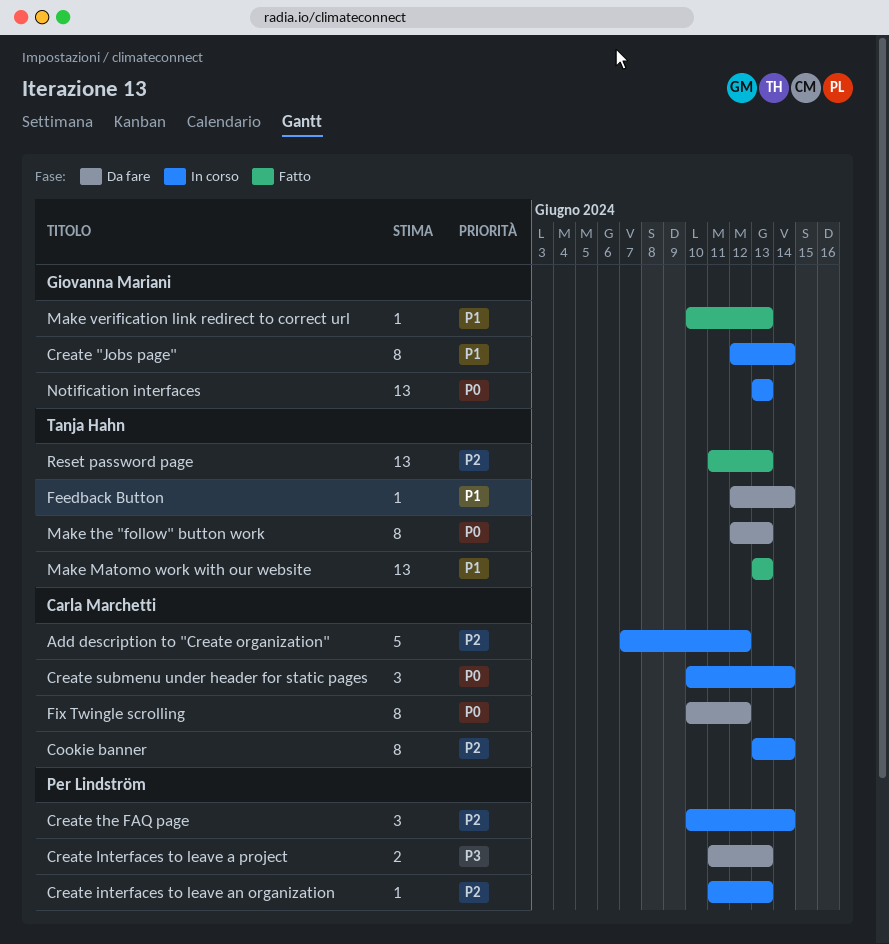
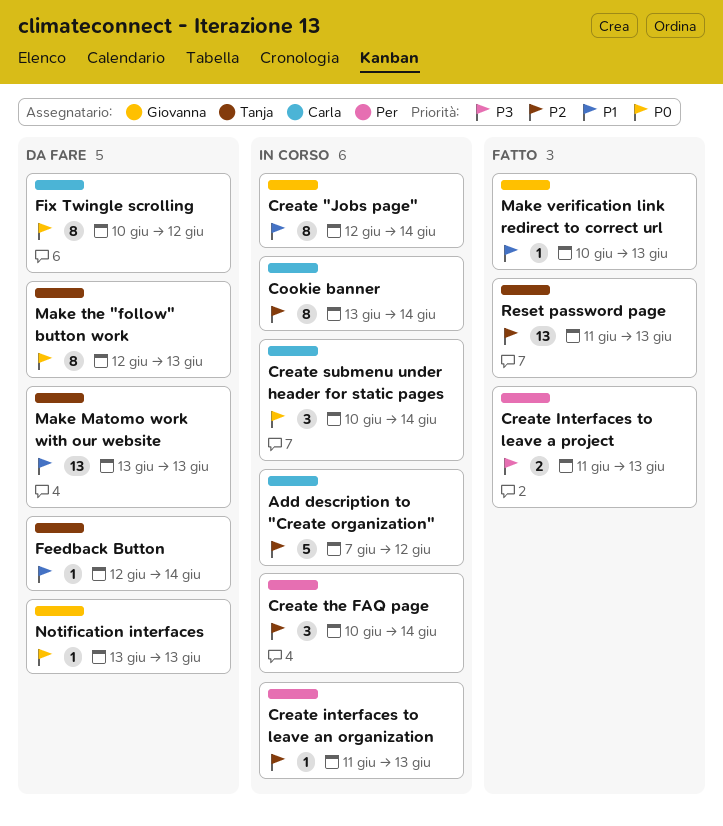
Create Interfaces to leave a project, status: Da fare -> Fatto
Make Matomo work with our website, status: Fatto -> Da fare
Notification interfaces, status: In corso -> Da fare
Notification interfaces, estimate: 13 -> 1

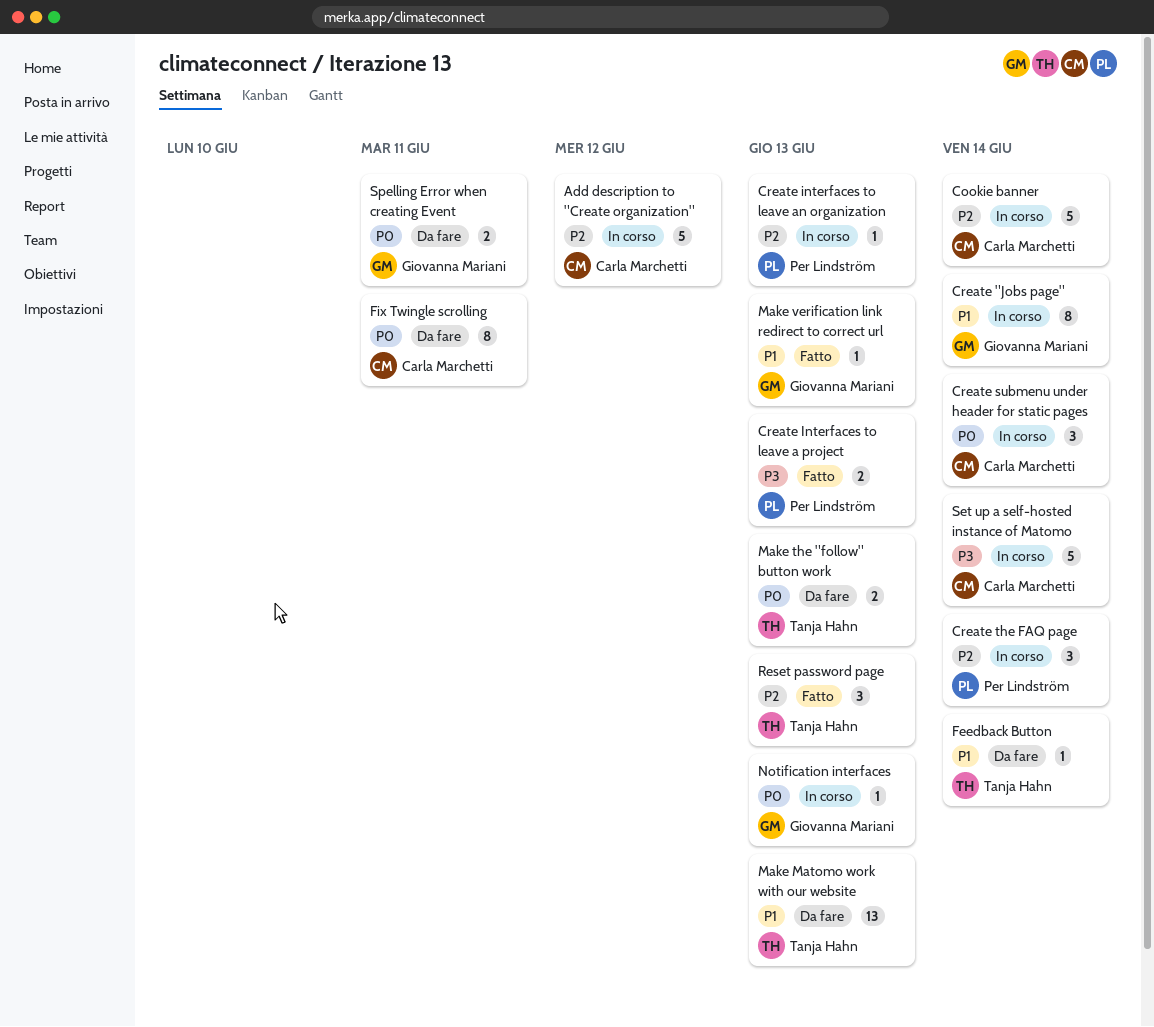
Cookie banner, estimate: 8 -> 5
Fix Twingle scrolling, due: Jun 12 -> Jun 11
Make the "follow" button work, estimate: 8 -> 2
Notification interfaces, status: Da fare -> In corso
Reset password page, estimate: 13 -> 3
Set up a self-hosted instance of Matomo: none -> present
Spelling Error when creating Event: none -> present

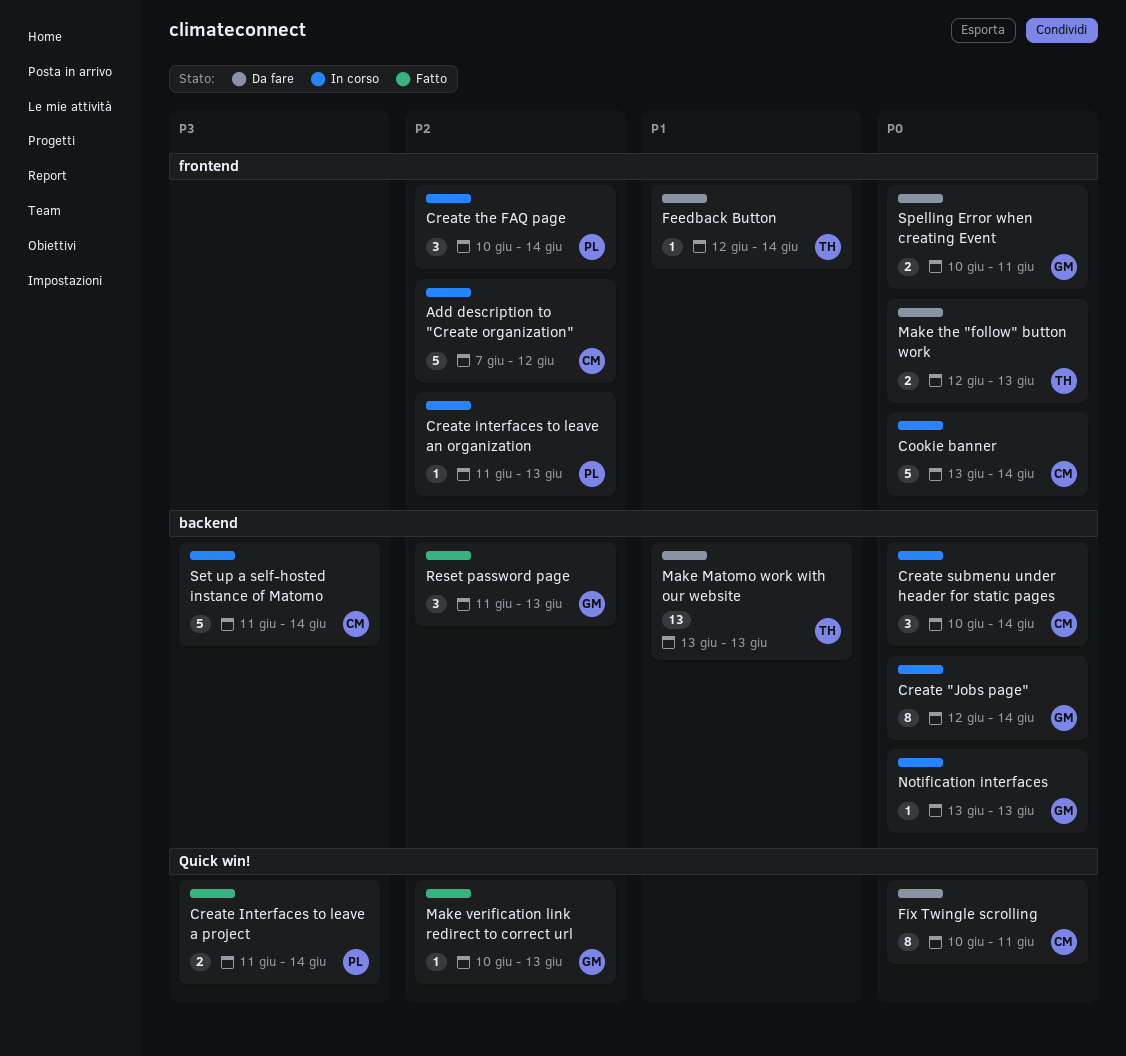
Cookie banner, priority: P2 -> P0
Create "Jobs page", priority: P1 -> P0
Create Interfaces to leave a project, due: Jun 13 -> Jun 14
Make verification link redirect to correct url, priority: P1 -> P2
Reset password page, owner: Tanja Hahn -> Giovanna Mariani

